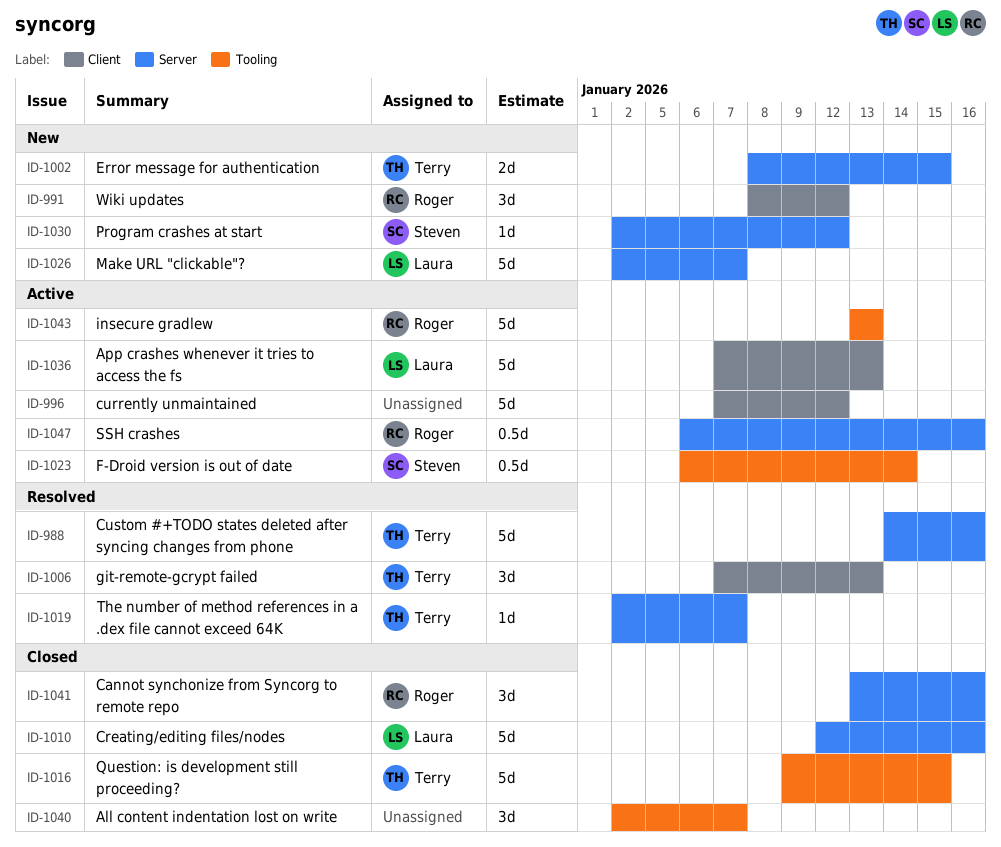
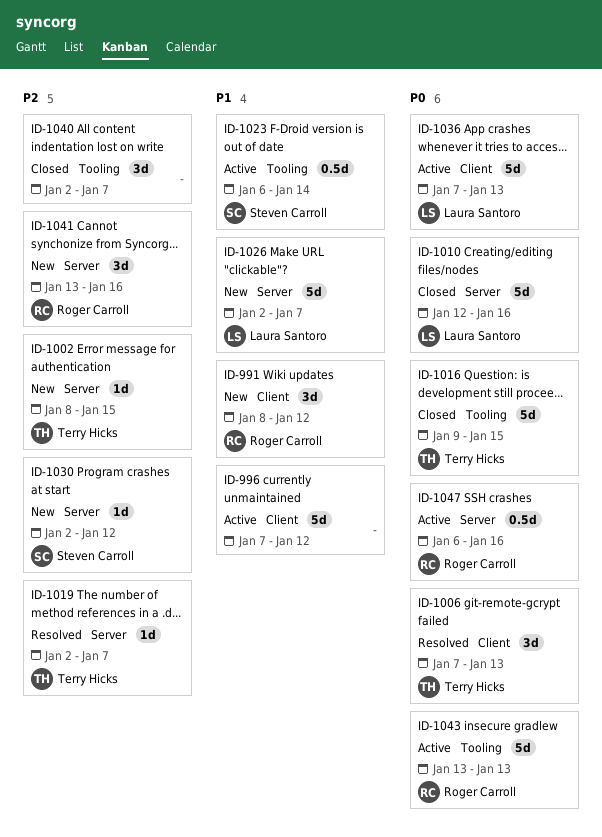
ID-988: present -> none
ID-1002, estimate: 2d -> 1d
ID-1041, status: Closed -> New

